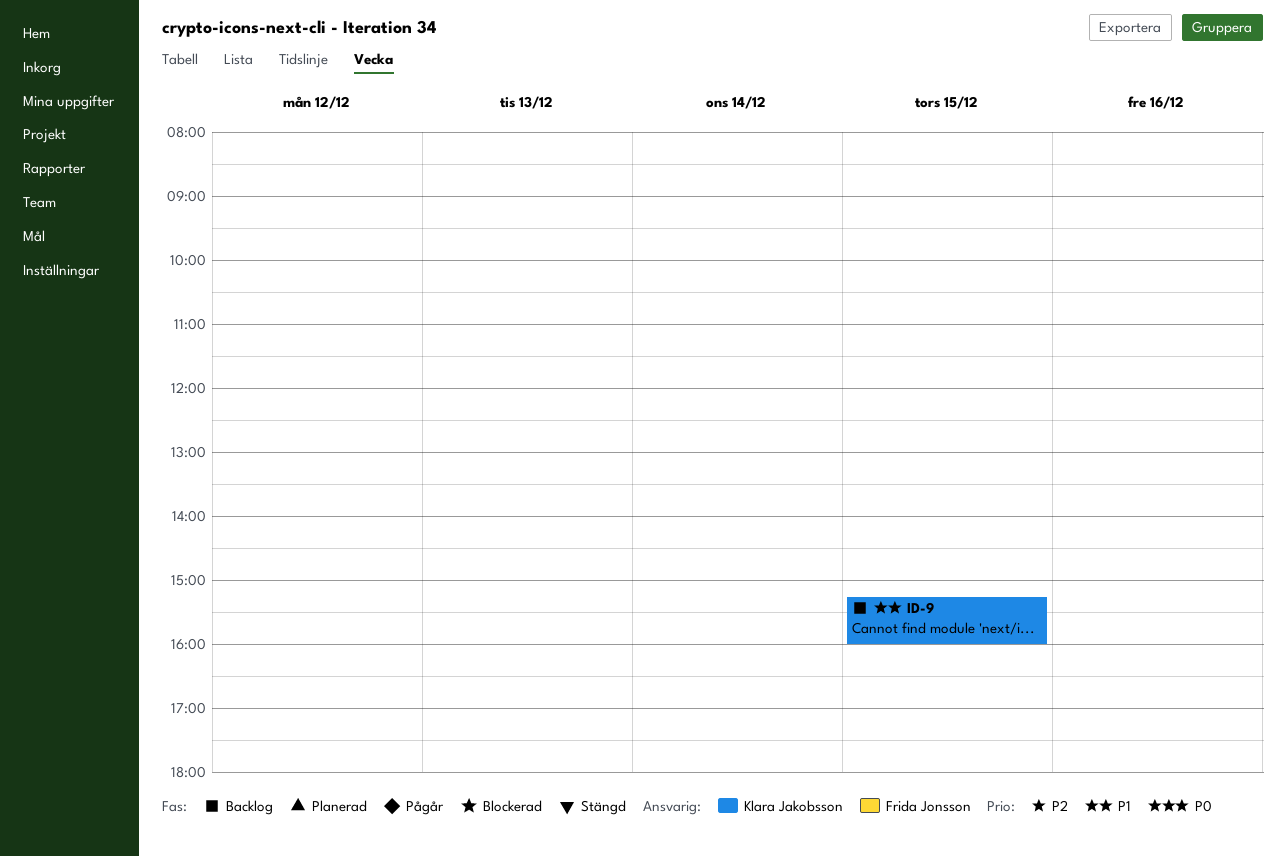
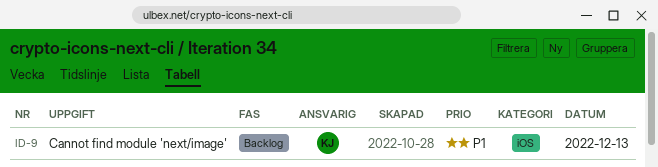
ID-9, day: Dec 15 -> Dec 13

